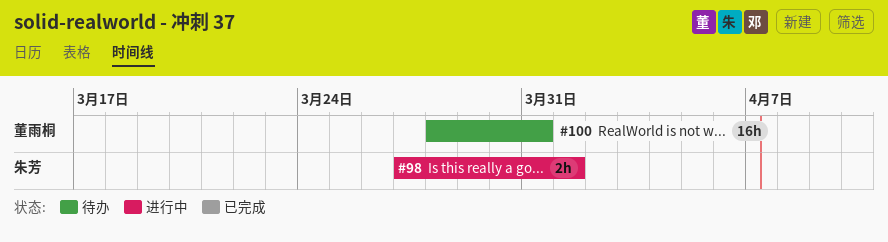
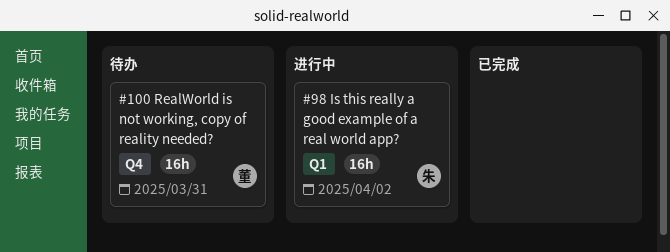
#98, estimate: 2h -> 16h
#98, due: Apr 1 -> Apr 2

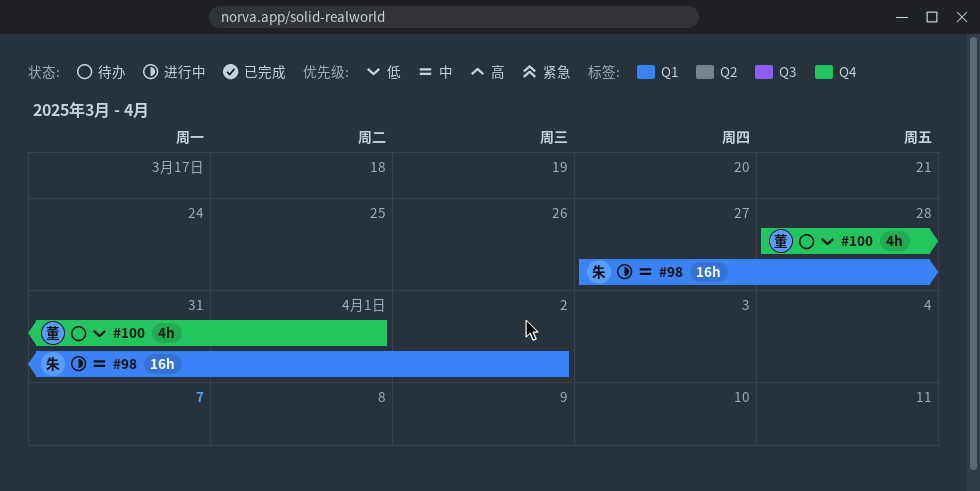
#100, estimate: 16h -> 4h
#100, due: Mar 31 -> Apr 1

